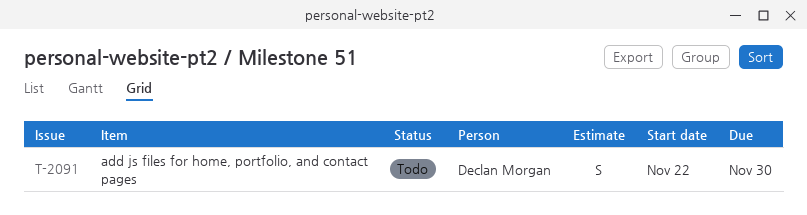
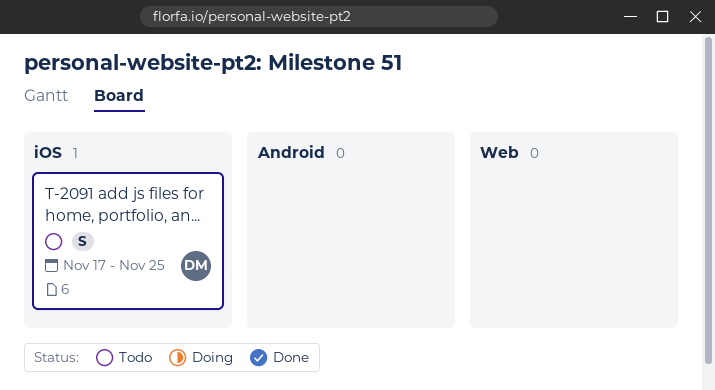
T-2091, start: Nov 22 -> Nov 17
T-2091, due: Nov 30 -> Nov 25

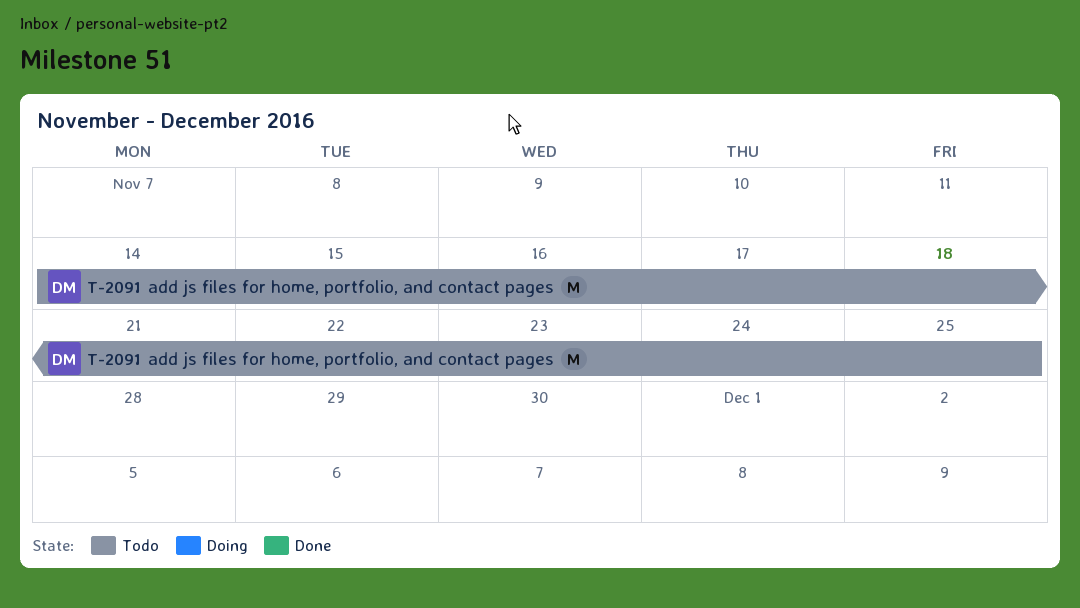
T-2091, estimate: S -> M
T-2091, start: Nov 17 -> Nov 14

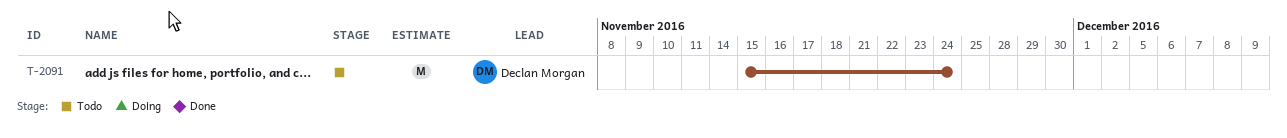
T-2091, start: Nov 14 -> Nov 15
T-2091, due: Nov 25 -> Nov 24

